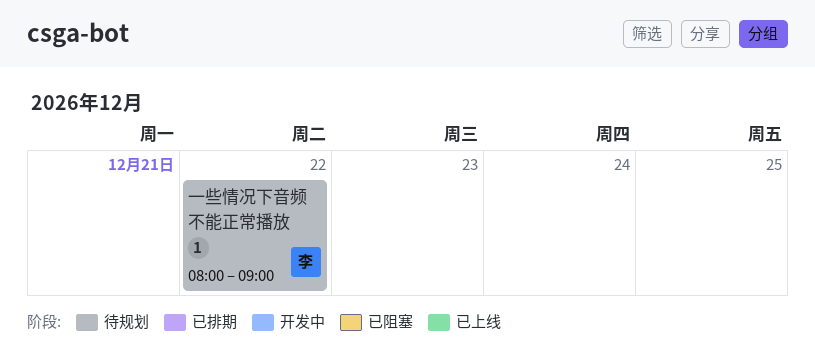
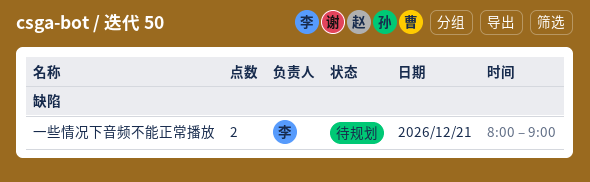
一些情况下音频不能正常播放, estimate: 1 -> 2
一些情况下音频不能正常播放, day: Dec 22 -> Dec 21

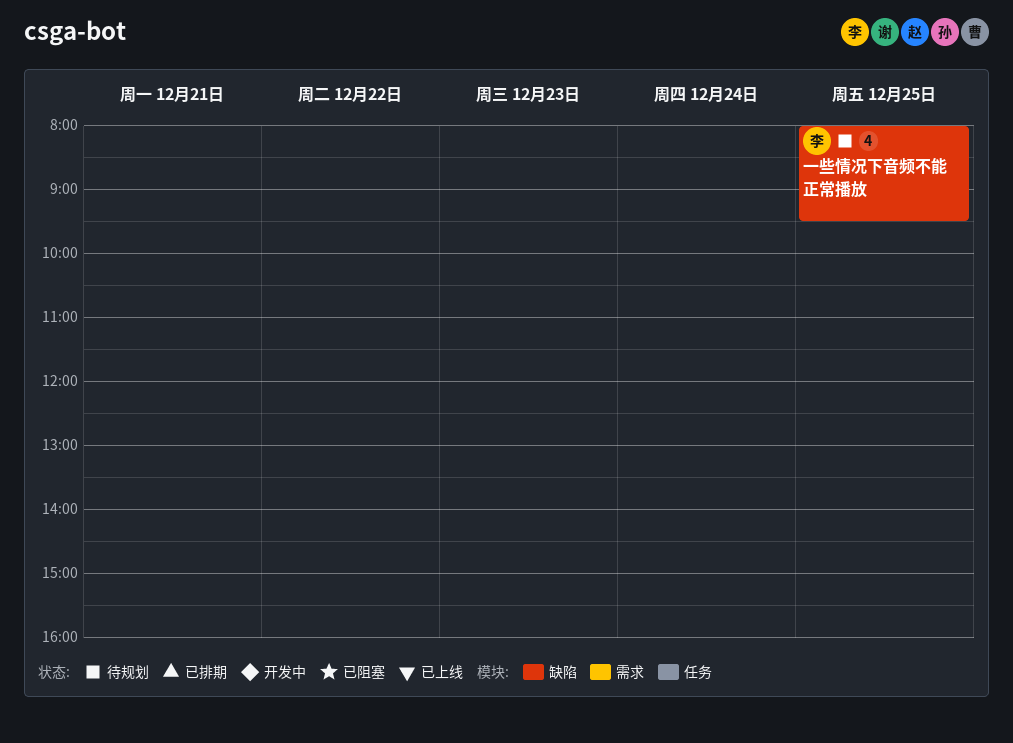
一些情况下音频不能正常播放, estimate: 2 -> 4
一些情况下音频不能正常播放, day: Dec 21 -> Dec 25
一些情况下音频不能正常播放, ends: 09:00 -> 09:30

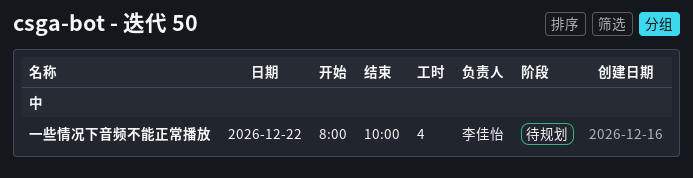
一些情况下音频不能正常播放, day: Dec 25 -> Dec 22
一些情况下音频不能正常播放, ends: 09:30 -> 10:00

